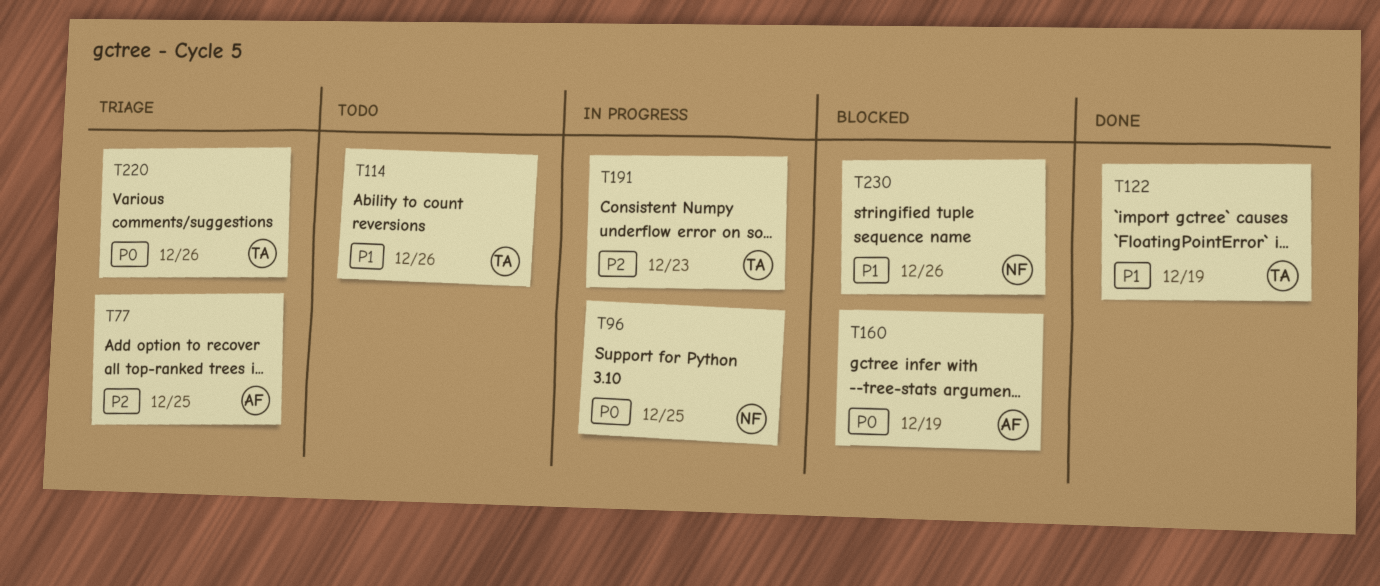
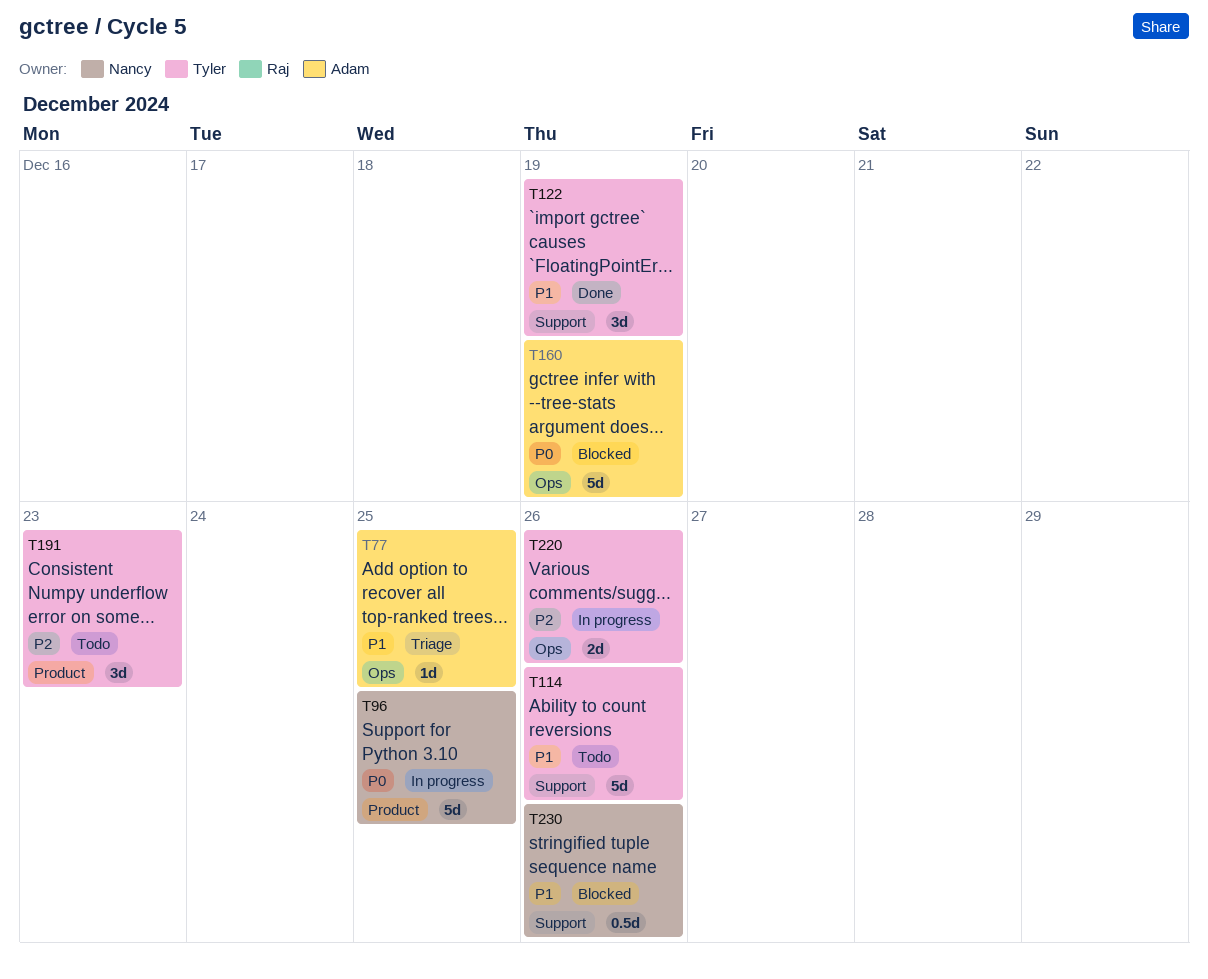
T77, priority: P2 -> P1
T191, status: In progress -> Todo
T220, status: Triage -> In progress
T220, priority: P0 -> P2

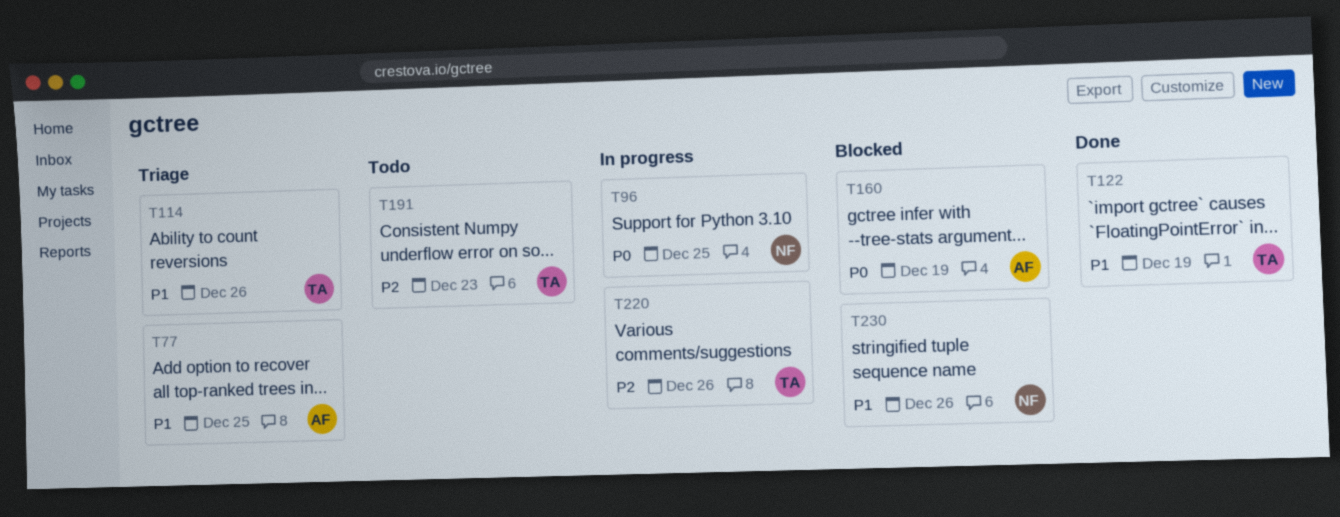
T114, status: Todo -> Triage

